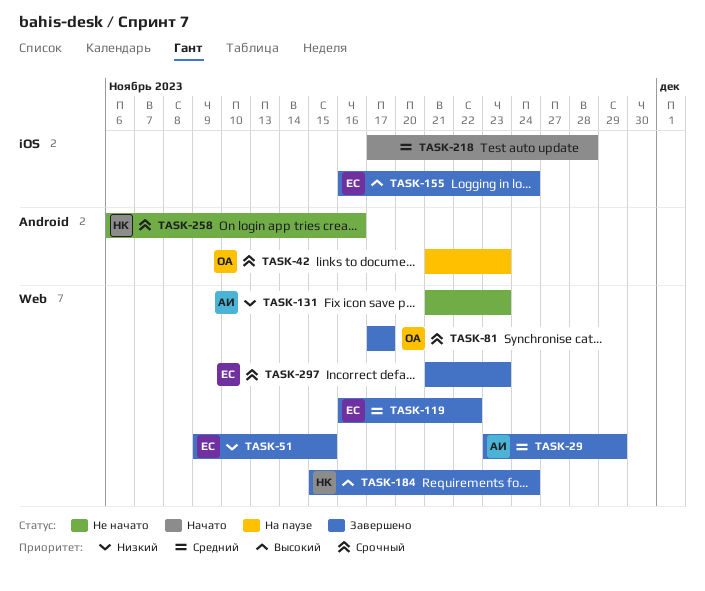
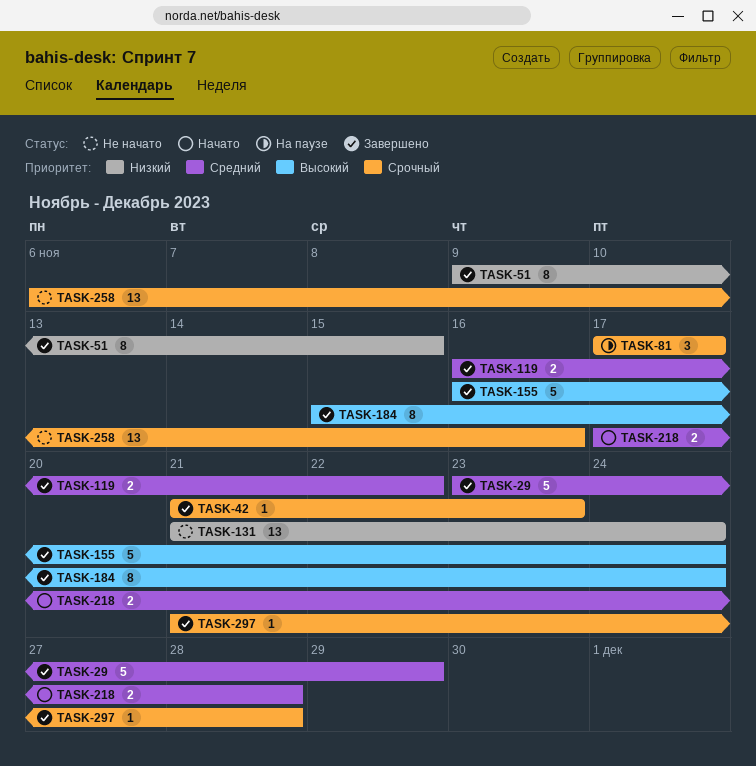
TASK-42, status: На паузе -> Завершено
TASK-81, status: Завершено -> На паузе
TASK-131, due: Nov 23 -> Nov 24
TASK-297, due: Nov 23 -> Nov 28

